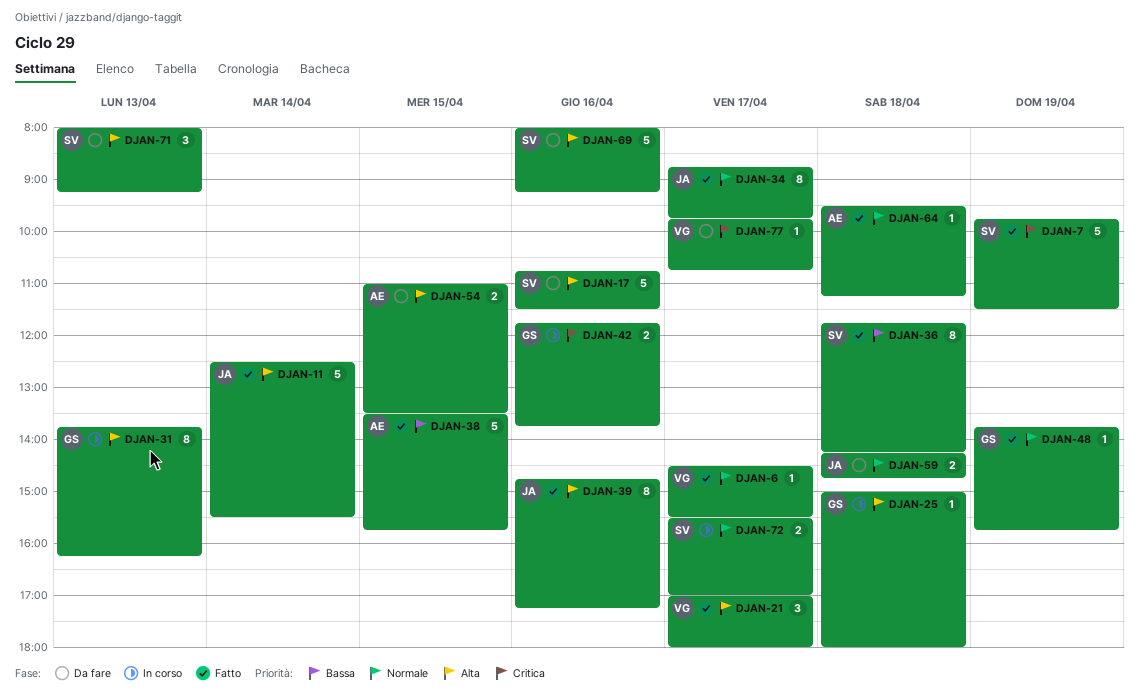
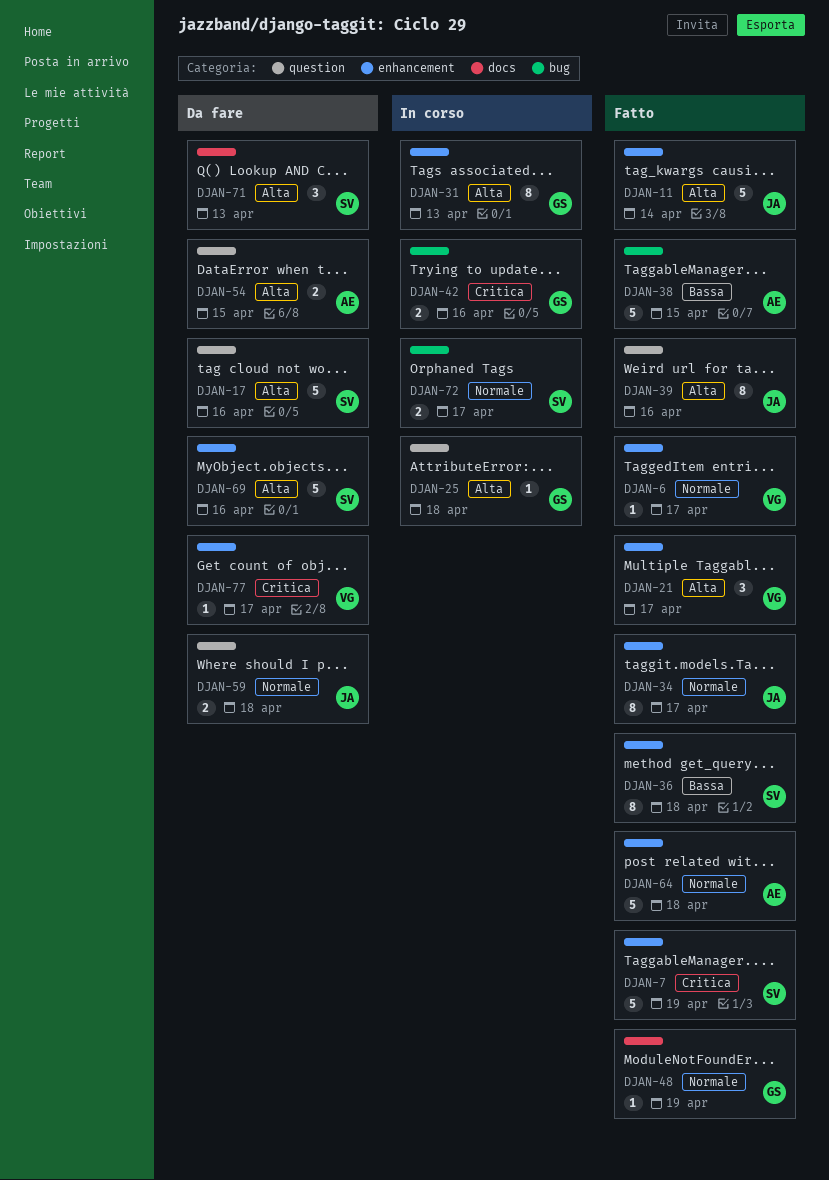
DJAN-64, estimate: 1 -> 5

